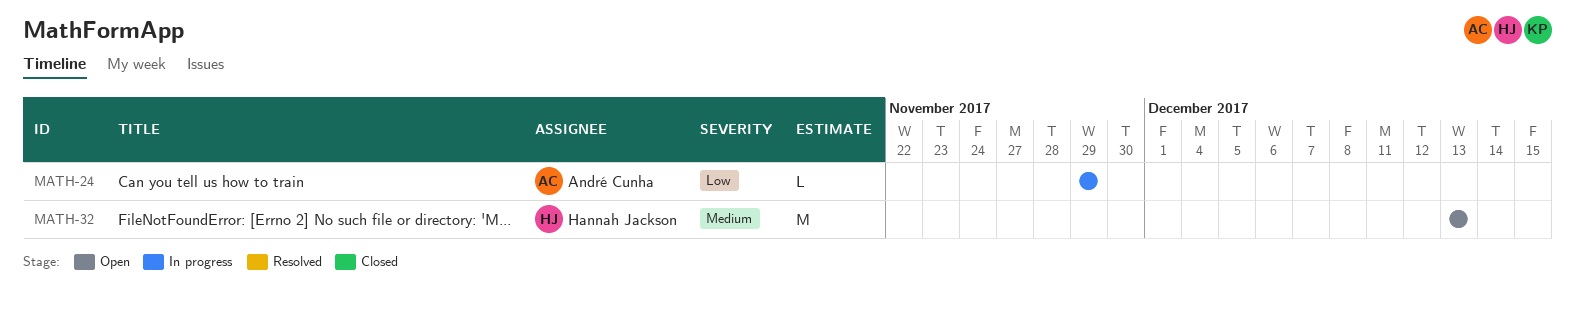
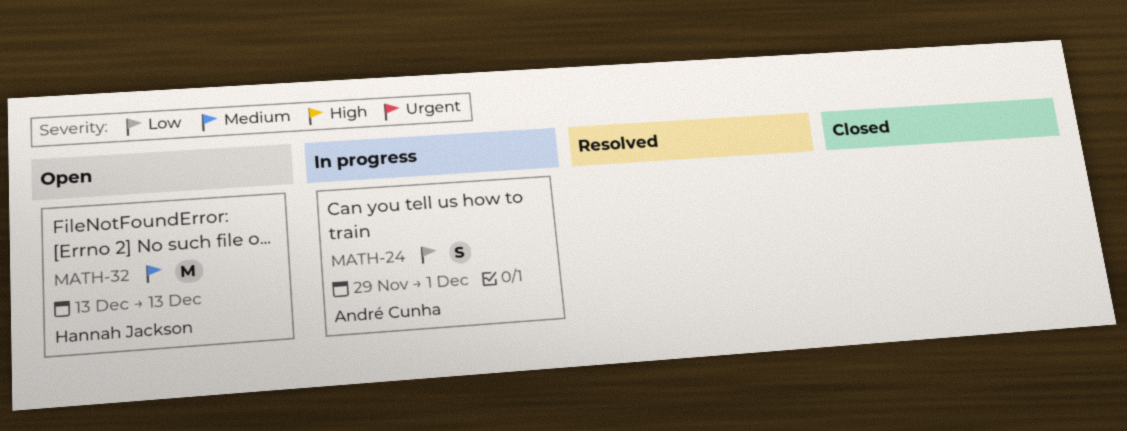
MATH-24, estimate: L -> S
MATH-24, due: Nov 29 -> Dec 1

